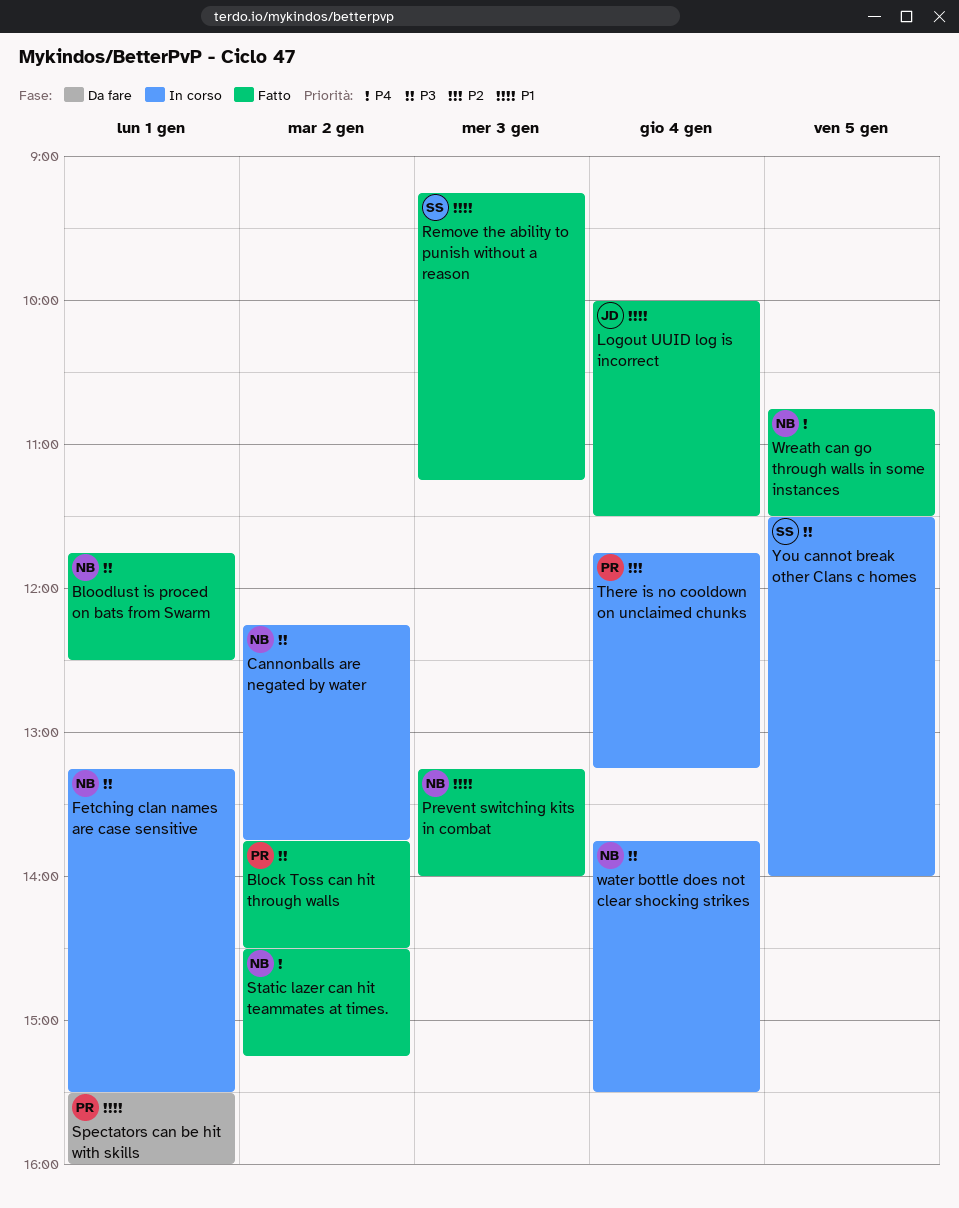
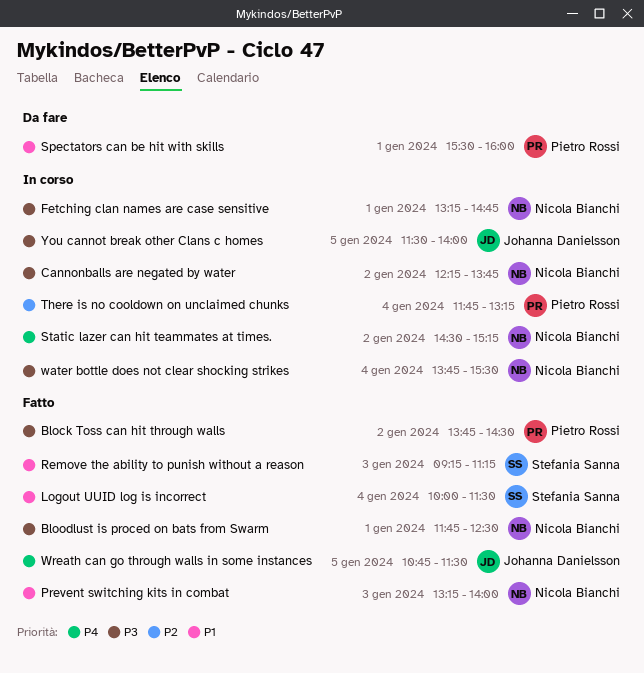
Fetching clan names are case sensitive, ends: 15:30 -> 14:45
Logout UUID log is incorrect, owner: Johanna Danielsson -> Stefania Sanna
Static lazer can hit teammates at times., status: Fatto -> In corso
Wreath can go through walls in some instances, owner: Nicola Bianchi -> Johanna Danielsson
You cannot break other Clans c homes, owner: Stefania Sanna -> Johanna Danielsson

